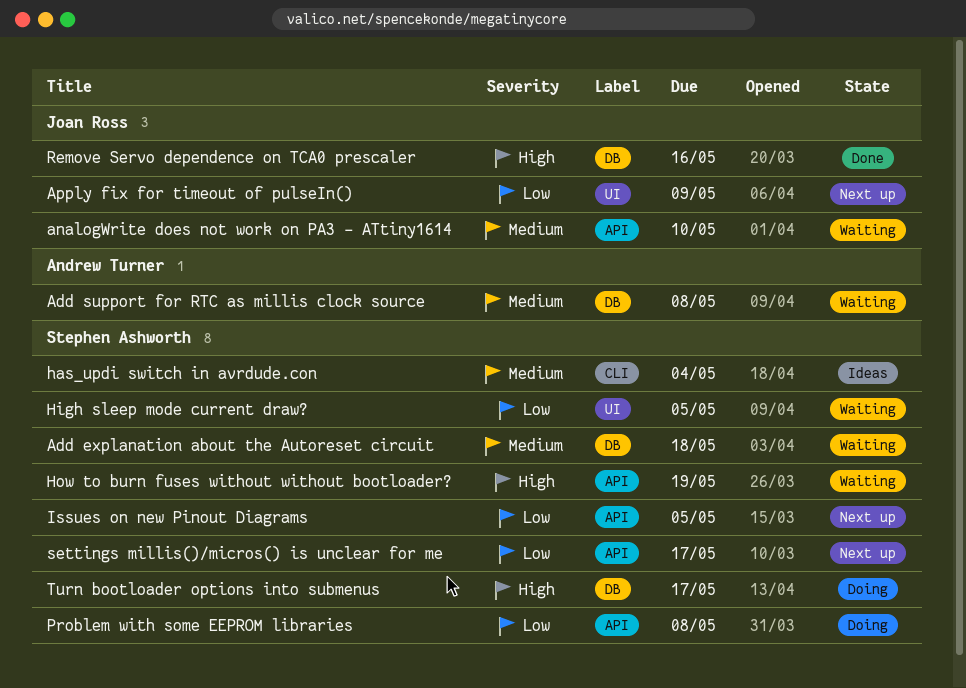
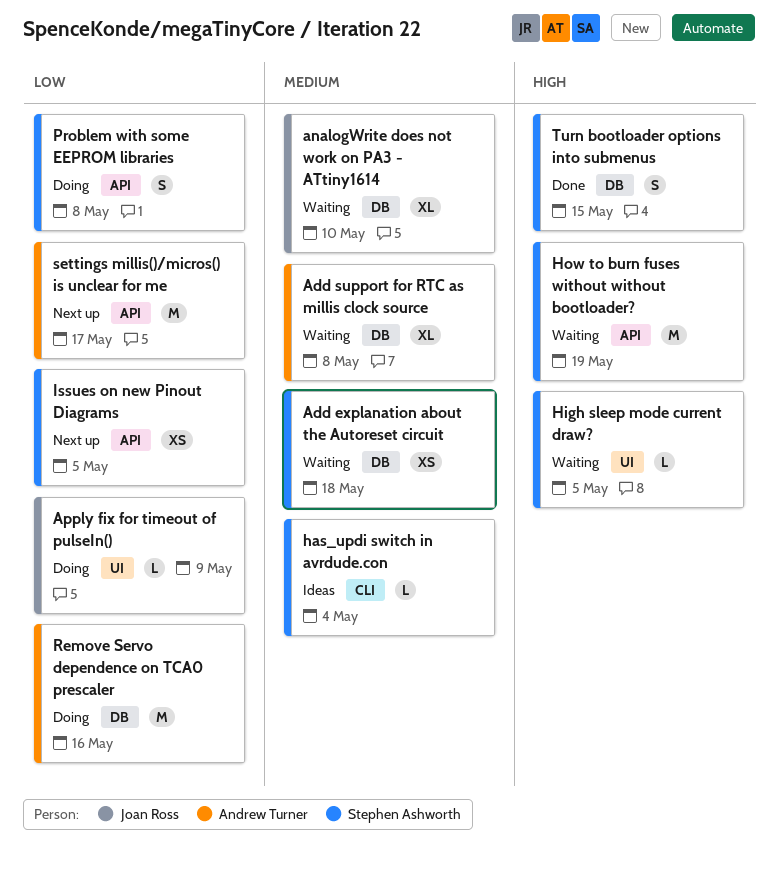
analogWrite does not work on PA3 - ATtiny1614, label: API -> DB
Apply fix for timeout of pulseIn(), status: Next up -> Doing
High sleep mode current draw?, priority: Low -> High
Remove Servo dependence on TCA0 prescaler, status: Done -> Doing
Remove Servo dependence on TCA0 prescaler, owner: Joan Ross -> Andrew Turner
Remove Servo dependence on TCA0 prescaler, priority: High -> Low
settings millis()/micros() is unclear for me, owner: Stephen Ashworth -> Andrew Turner
Turn bootloader options into submenus, status: Doing -> Done
Turn bootloader options into submenus, due: May 17 -> May 15

